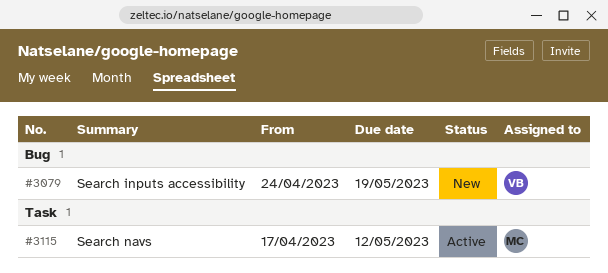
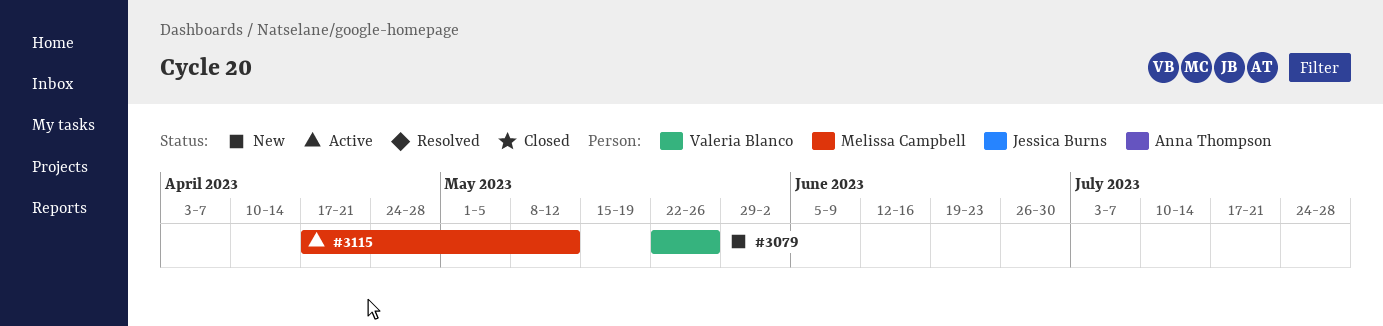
#3079, start: Apr 24 -> May 22
#3079, due: May 19 -> May 26

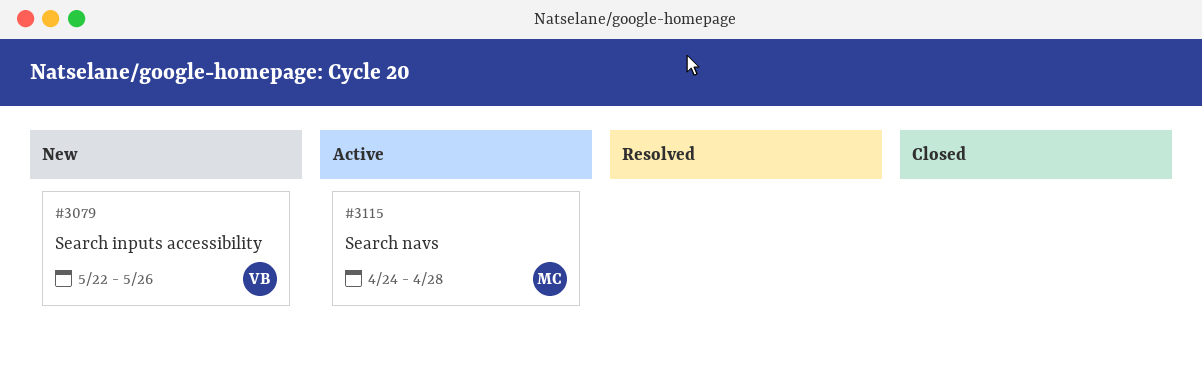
#3115, start: Apr 17 -> Apr 24
#3115, due: May 12 -> Apr 28

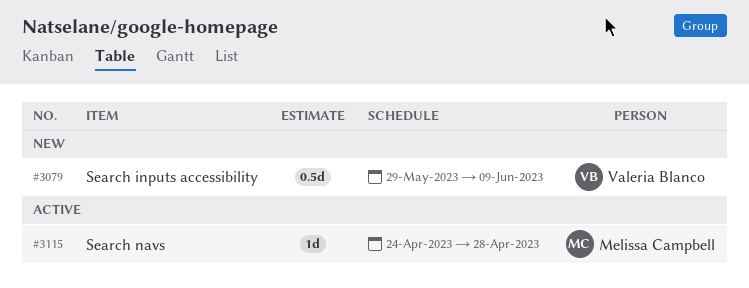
#3079, start: May 22 -> May 29
#3079, due: May 26 -> Jun 9

